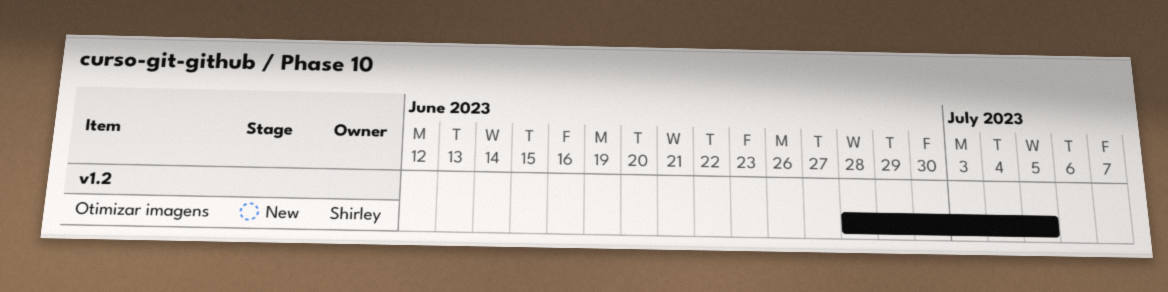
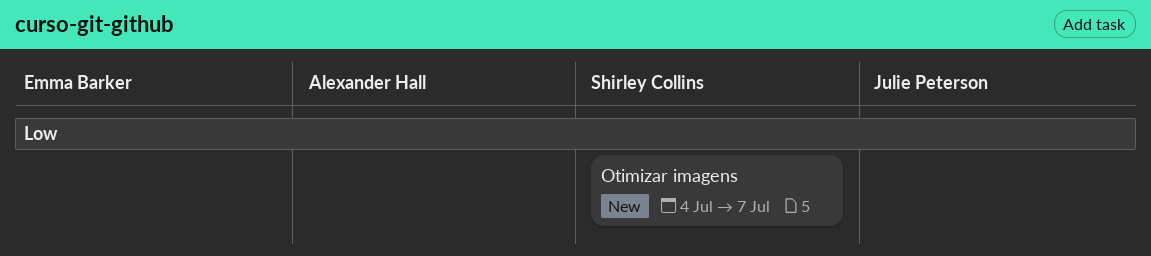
Otimizar imagens, start: Jun 28 -> Jul 4
Otimizar imagens, due: Jul 5 -> Jul 7

